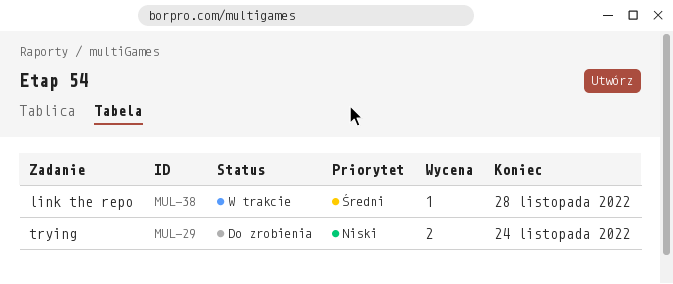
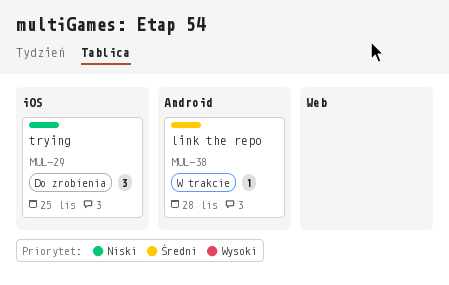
MUL-29, estimate: 2 -> 3
MUL-29, due: Nov 24 -> Nov 25

